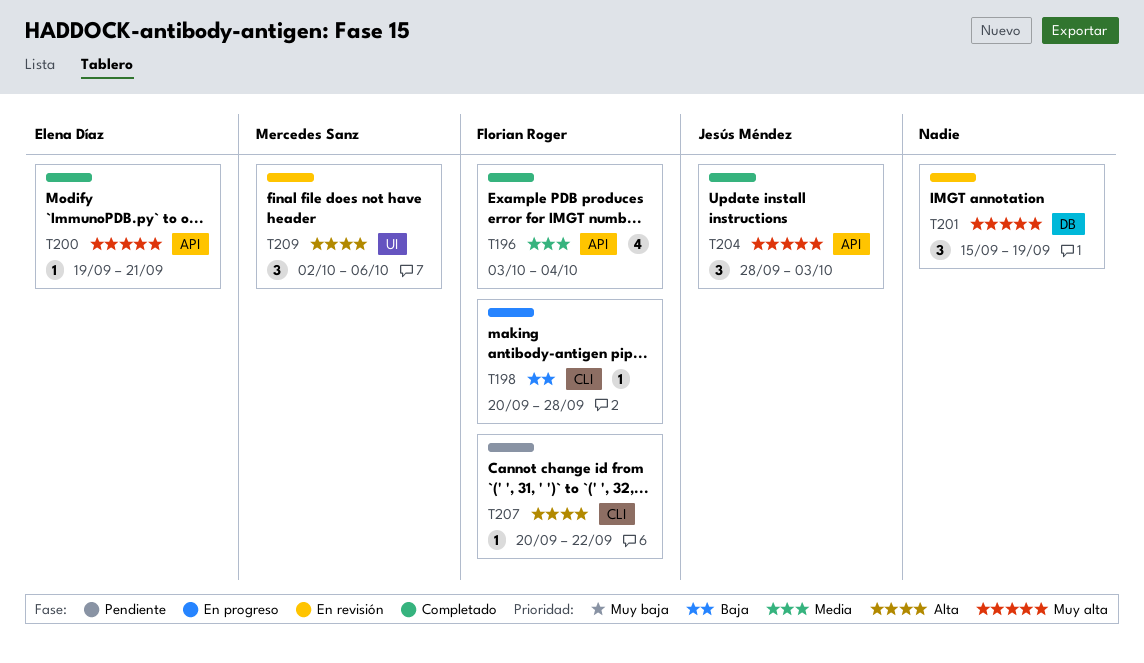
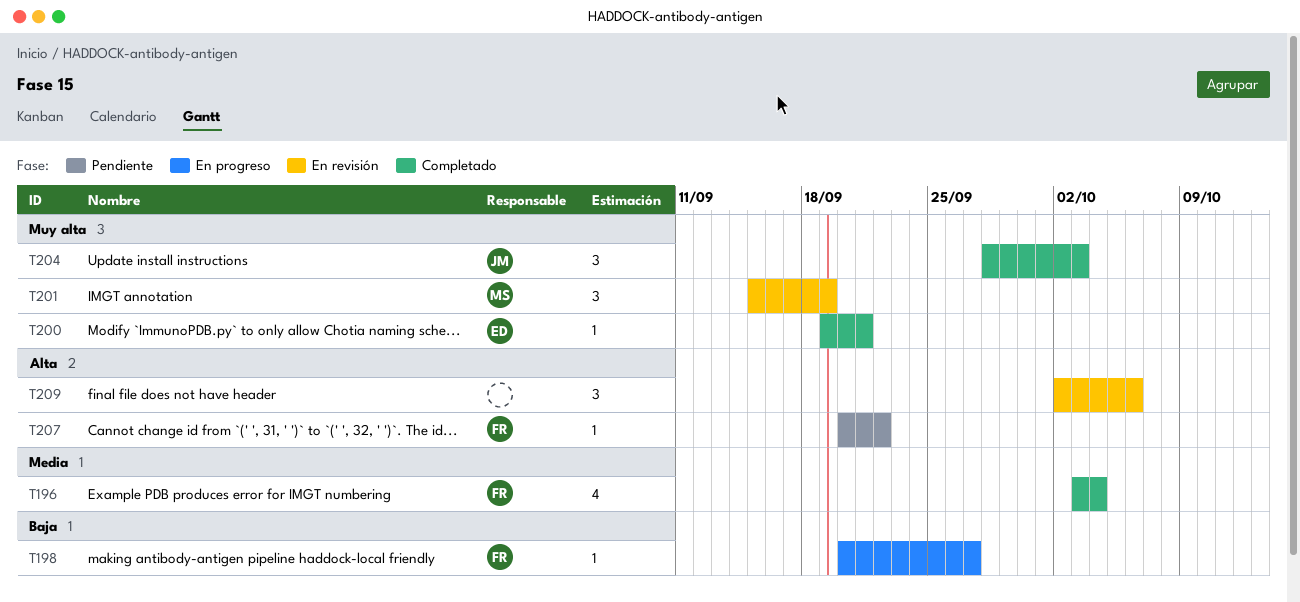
T198, due: Sep 28 -> Sep 27
T201, owner: none -> Mercedes Sanz
T209, owner: Mercedes Sanz -> none

